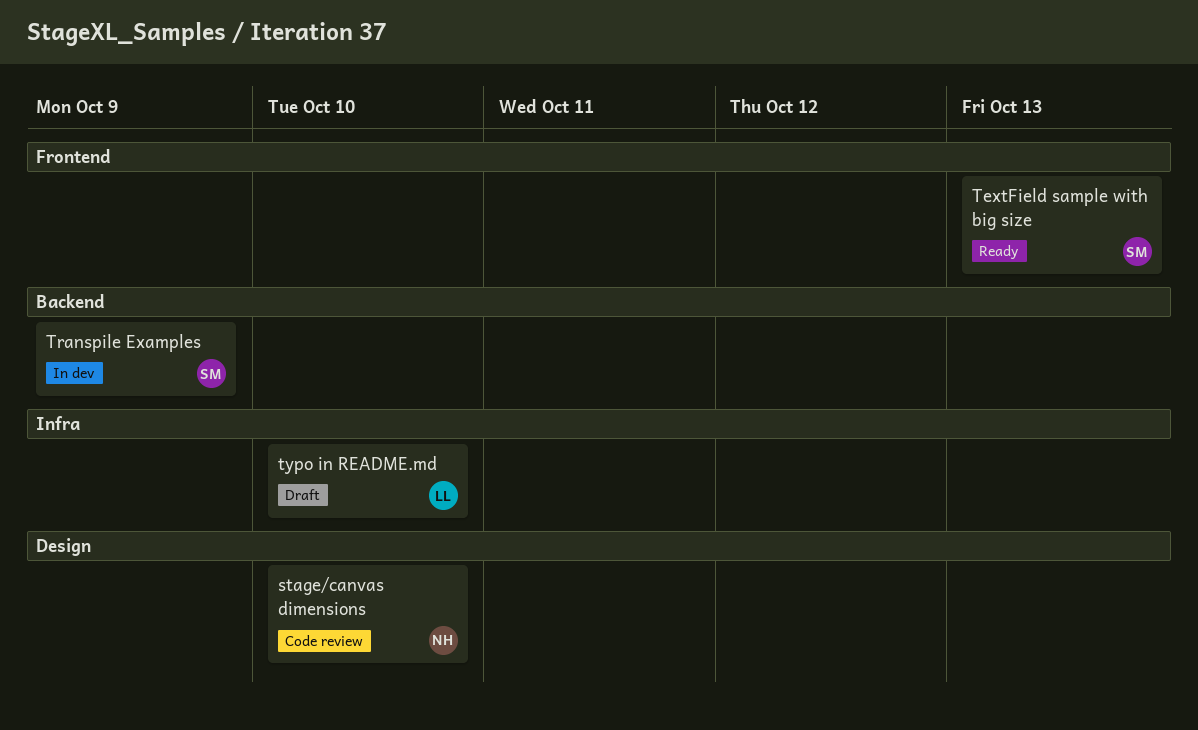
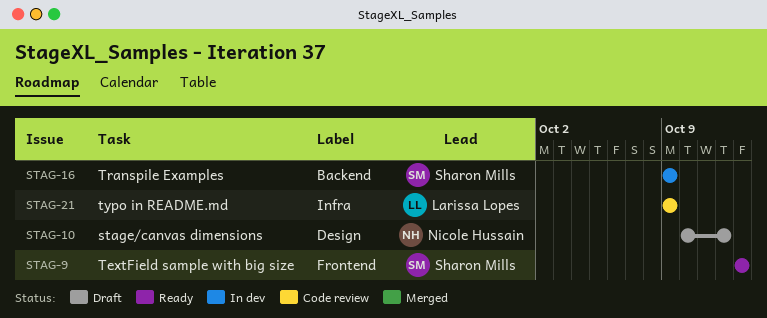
stage/canvas dimensions, status: Code review -> Draft
stage/canvas dimensions, due: Oct 10 -> Oct 12
typo in README.md, status: Draft -> Code review
typo in README.md, due: Oct 10 -> Oct 9

